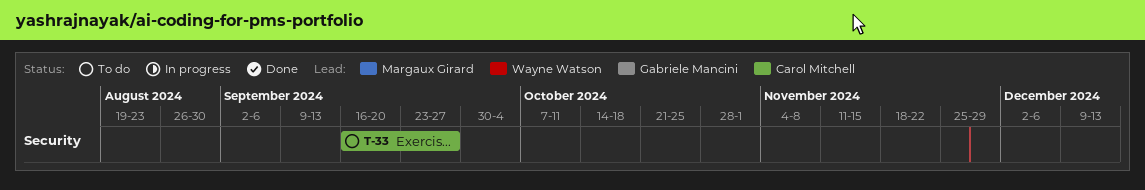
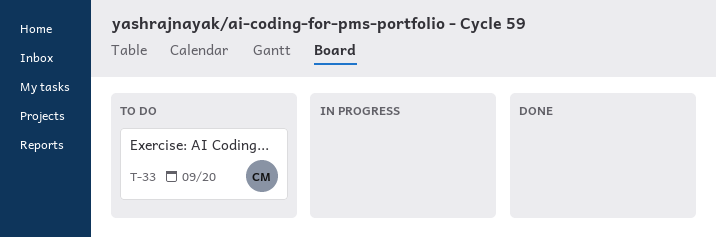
T-33, due: Sep 27 -> Sep 20

